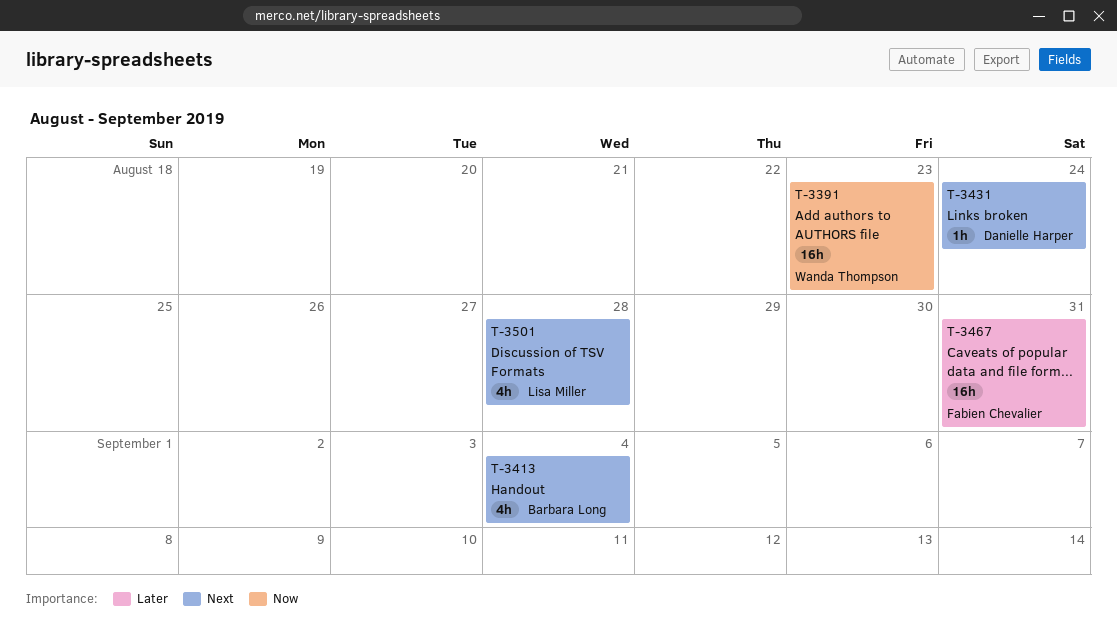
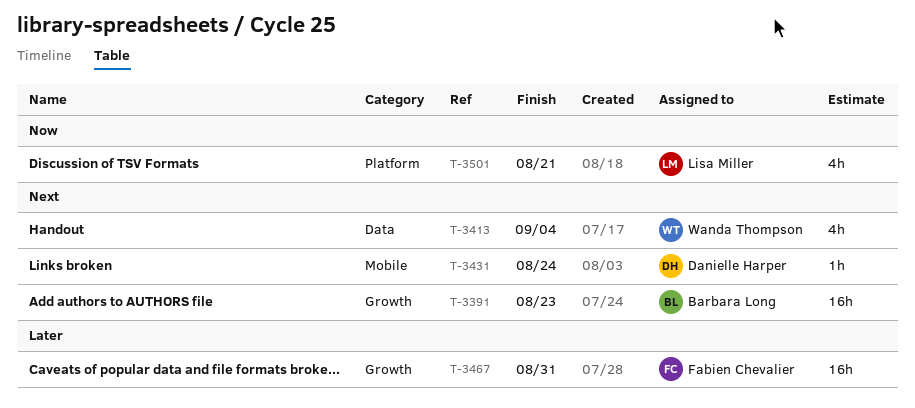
T-3391, owner: Wanda Thompson -> Barbara Long
T-3391, priority: Now -> Next
T-3413, owner: Barbara Long -> Wanda Thompson
T-3501, priority: Next -> Now
T-3501, due: Aug 28 -> Aug 21

